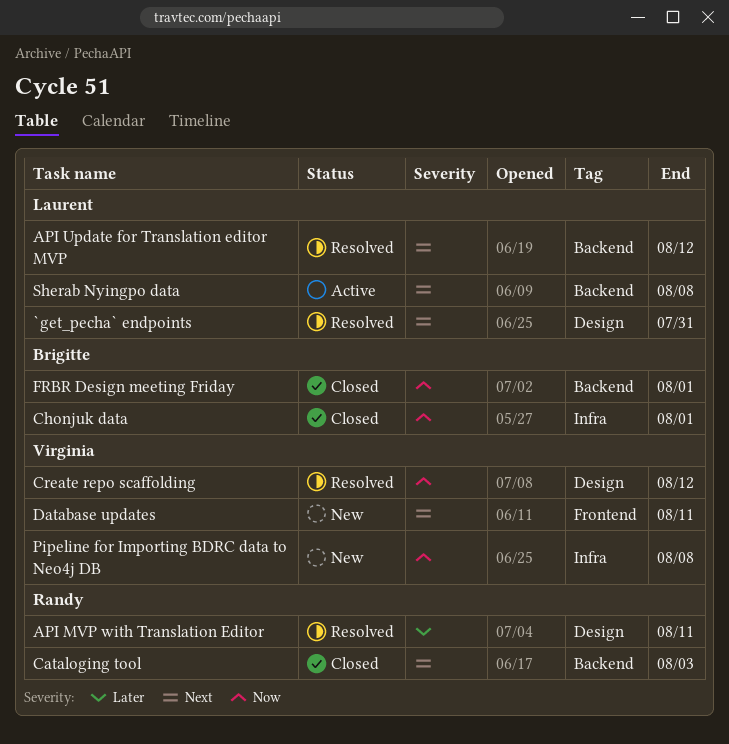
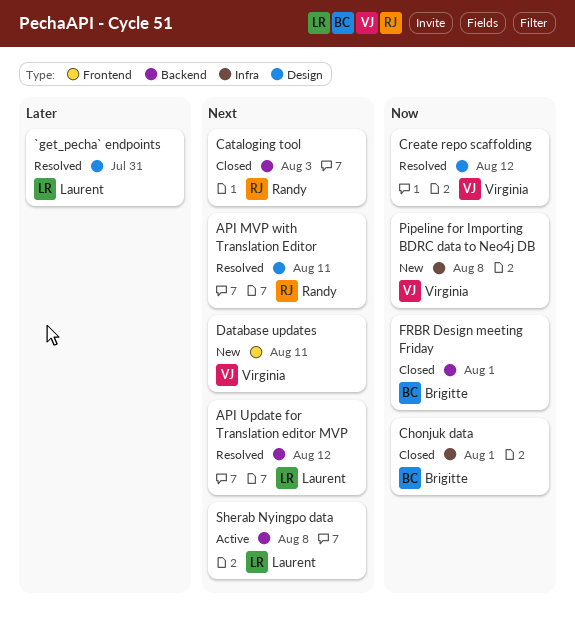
`get_pecha` endpoints, priority: Next -> Later
API MVP with Translation Editor, priority: Later -> Next

